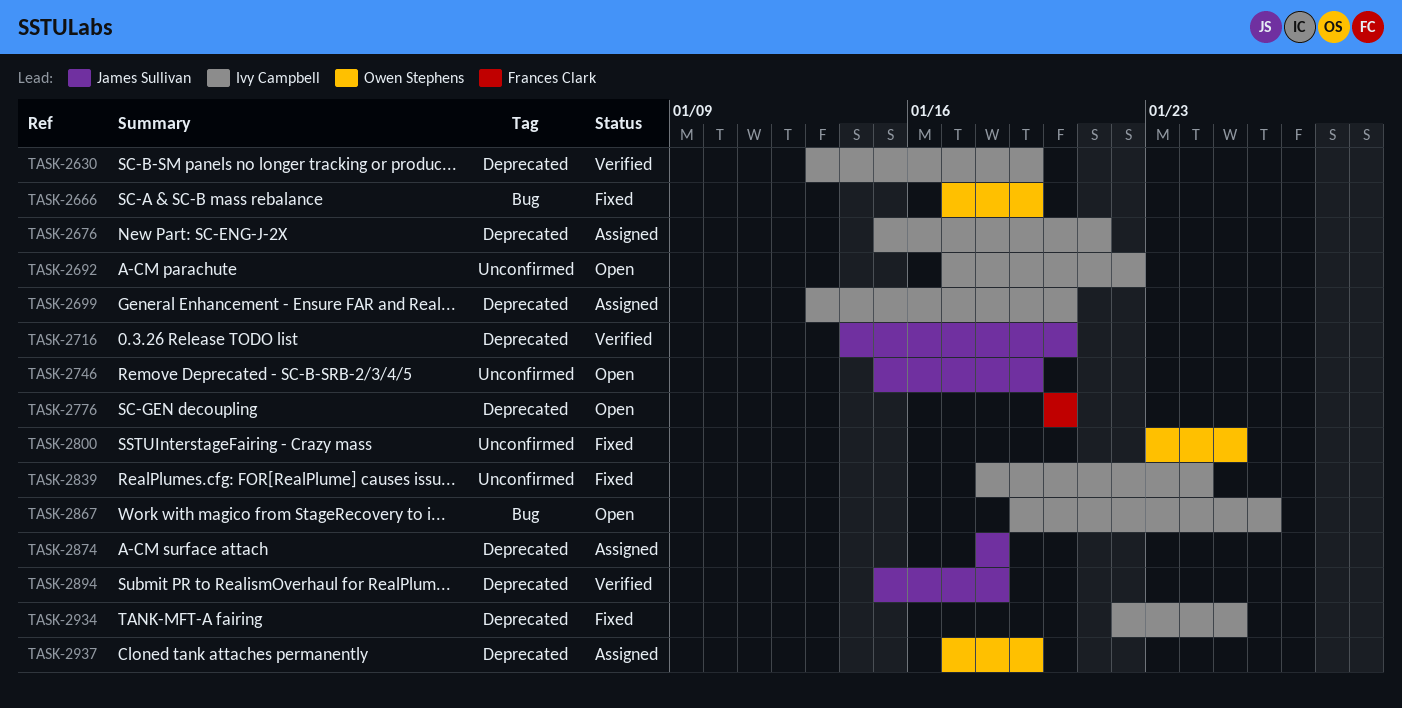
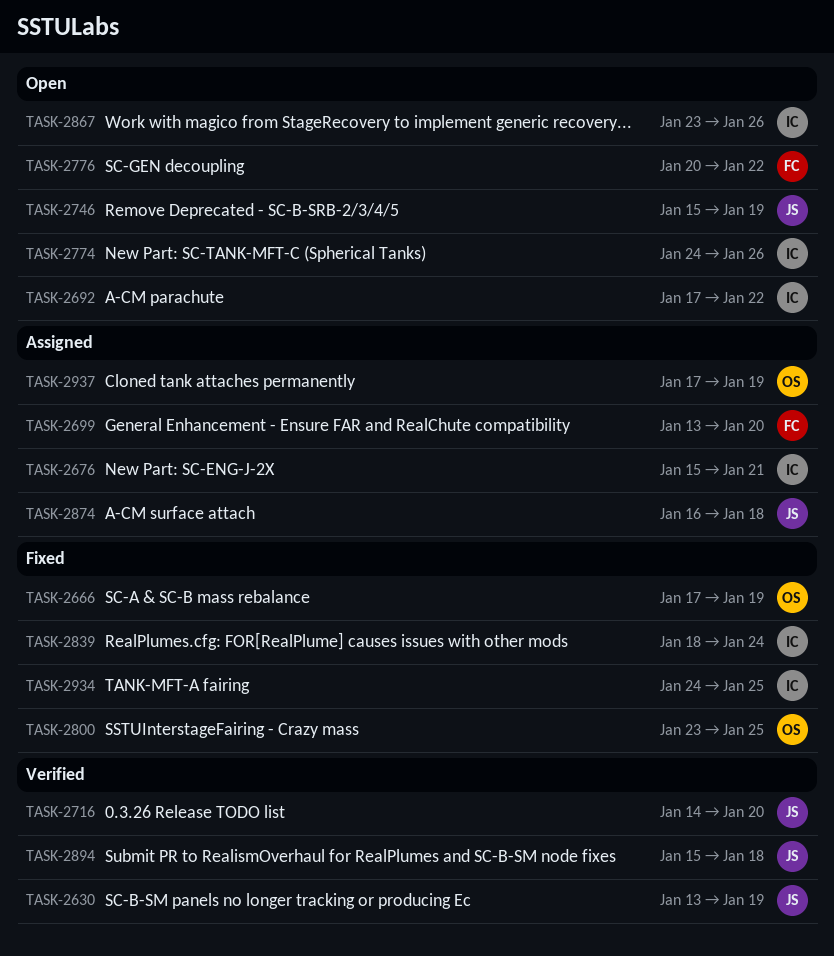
TASK-2630, owner: Ivy Campbell -> James Sullivan
TASK-2699, owner: Ivy Campbell -> Frances Clark
TASK-2774: none -> present
TASK-2776, due: Jan 20 -> Jan 22
TASK-2867, start: Jan 19 -> Jan 23
TASK-2874, start: Jan 18 -> Jan 16
TASK-2934, start: Jan 22 -> Jan 24

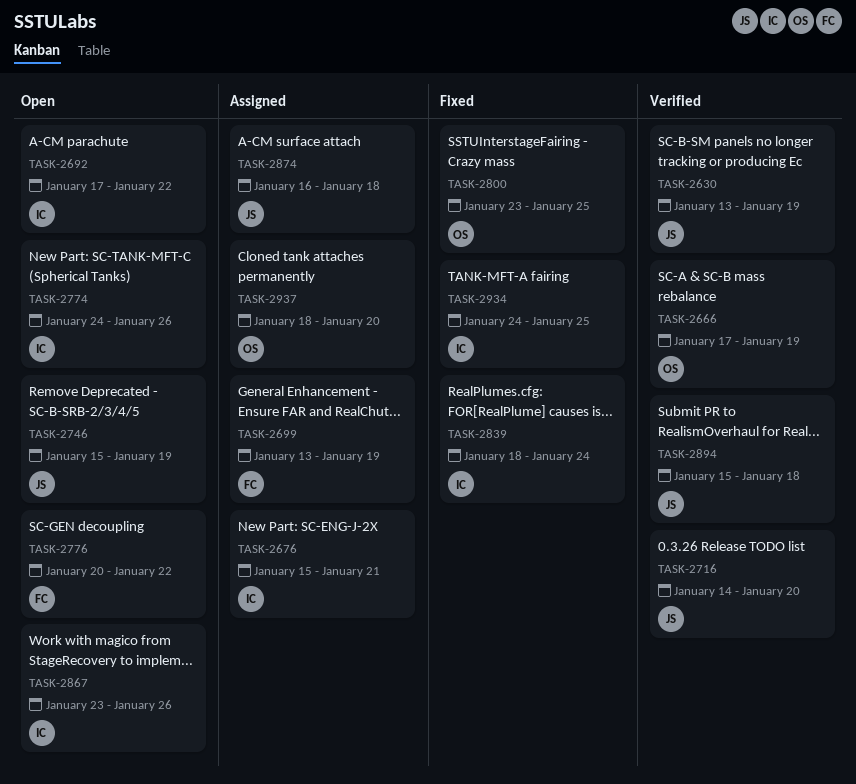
TASK-2666, status: Fixed -> Verified
TASK-2699, due: Jan 20 -> Jan 19
TASK-2937, start: Jan 17 -> Jan 18
TASK-2937, due: Jan 19 -> Jan 20

